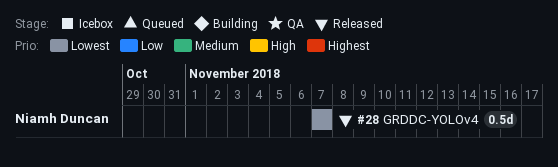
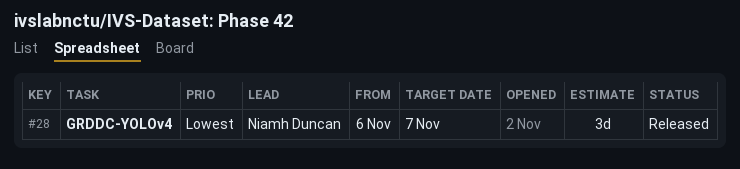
#28, estimate: 0.5d -> 3d
#28, start: Nov 7 -> Nov 6

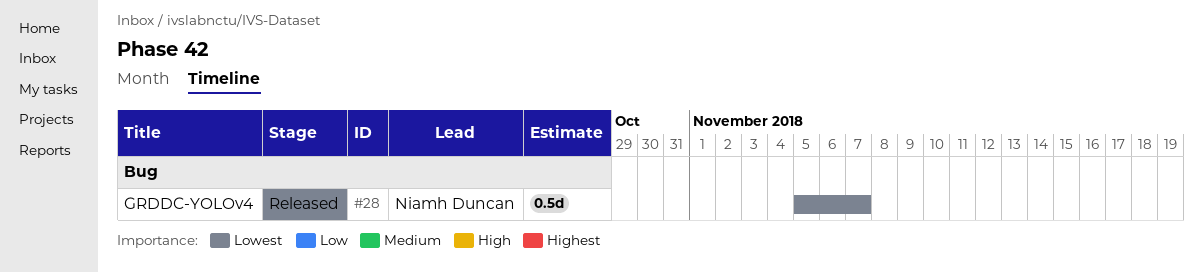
#28, estimate: 3d -> 0.5d
#28, start: Nov 6 -> Nov 5

